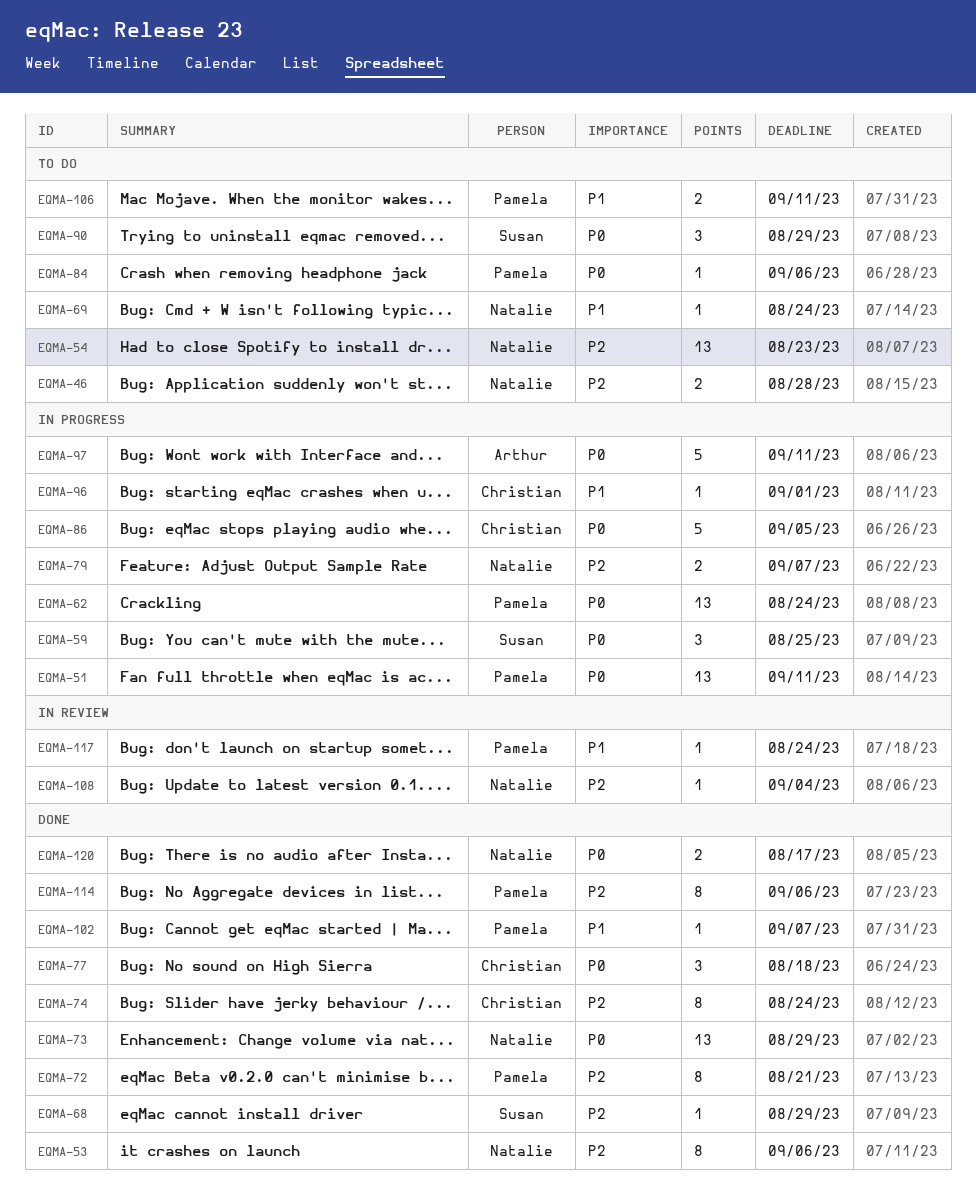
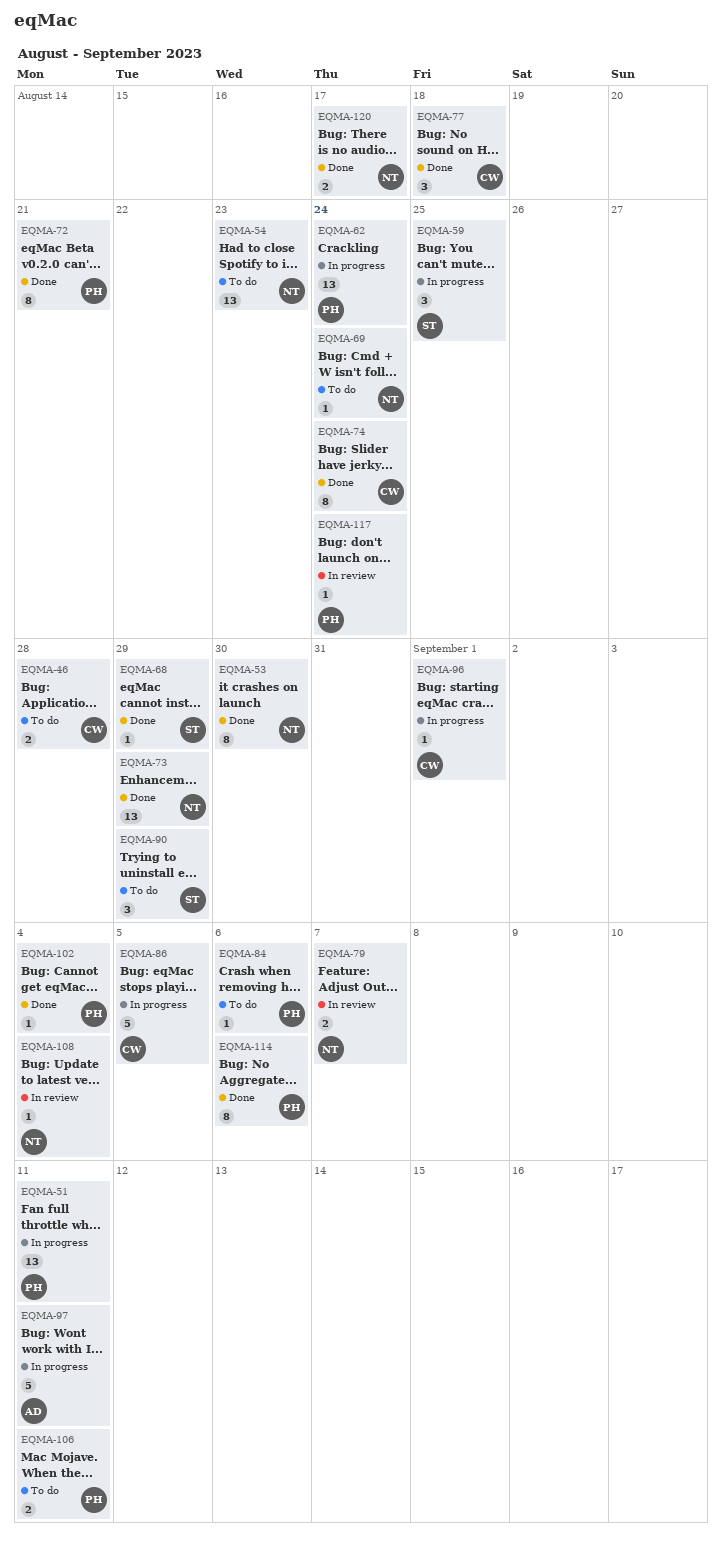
EQMA-46, owner: Natalie -> Christian
EQMA-53, due: Sep 6 -> Aug 30
EQMA-79, status: In progress -> In review
EQMA-102, due: Sep 7 -> Sep 4

